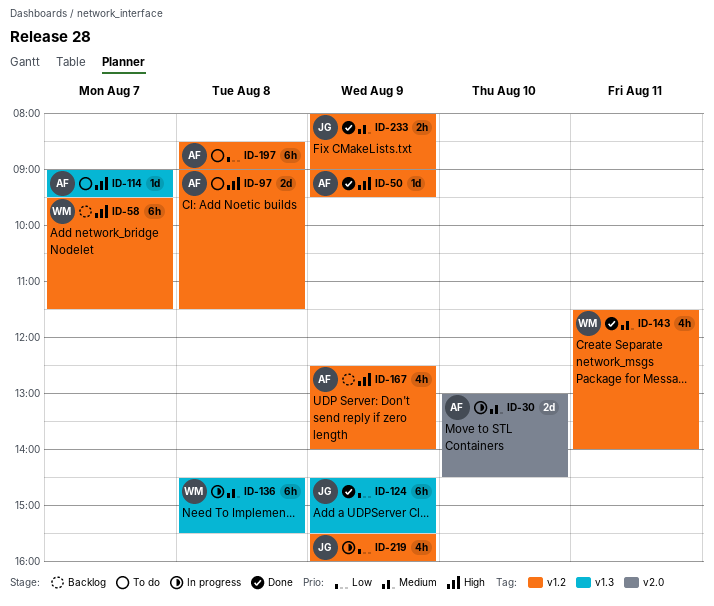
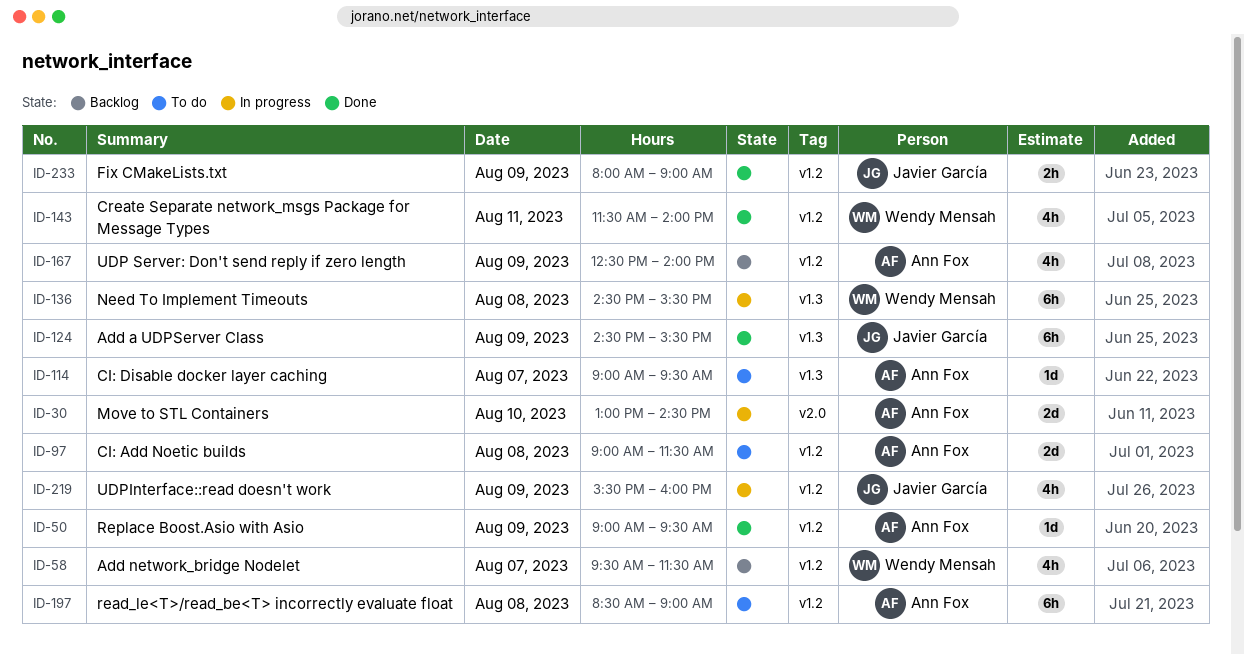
ID-58, estimate: 6h -> 4h

